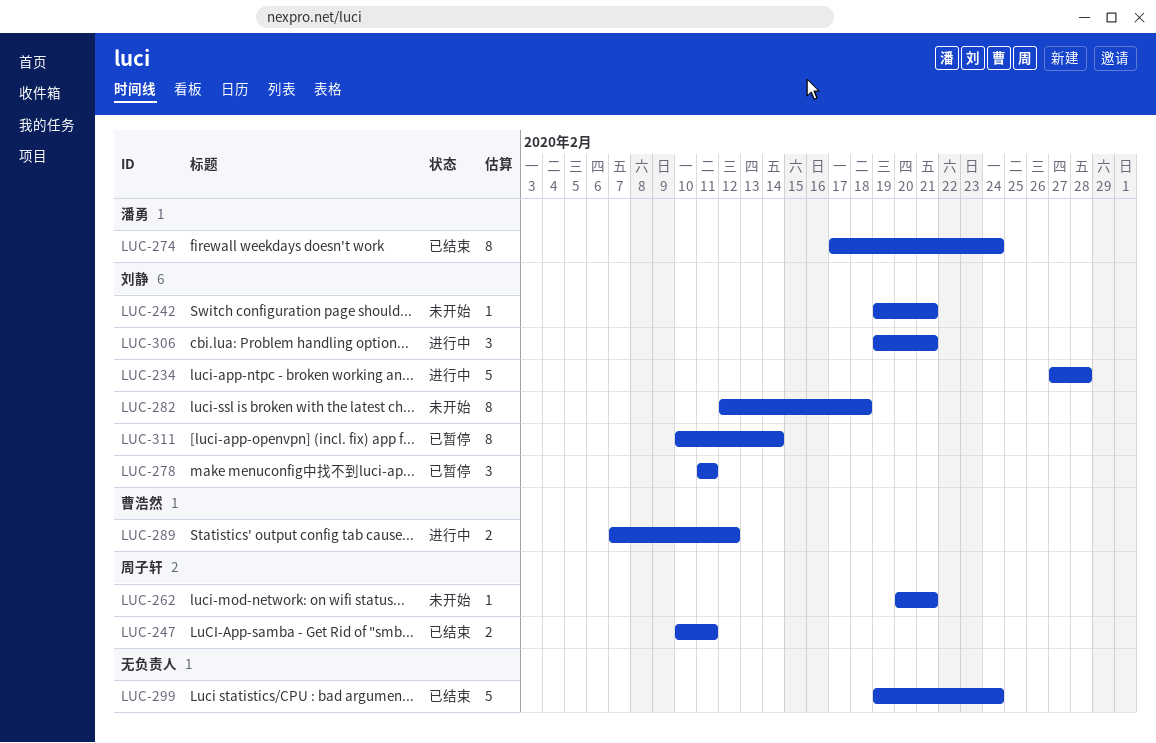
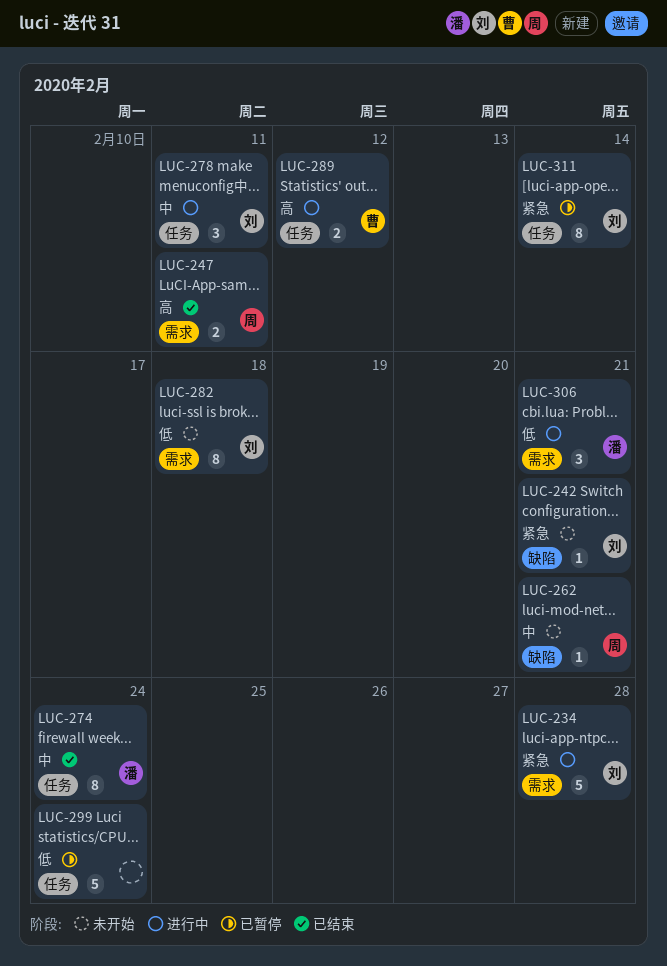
LUC-278, status: 已暂停 -> 进行中
LUC-299, status: 已结束 -> 已暂停
LUC-306, owner: 刘静 -> 潘勇

